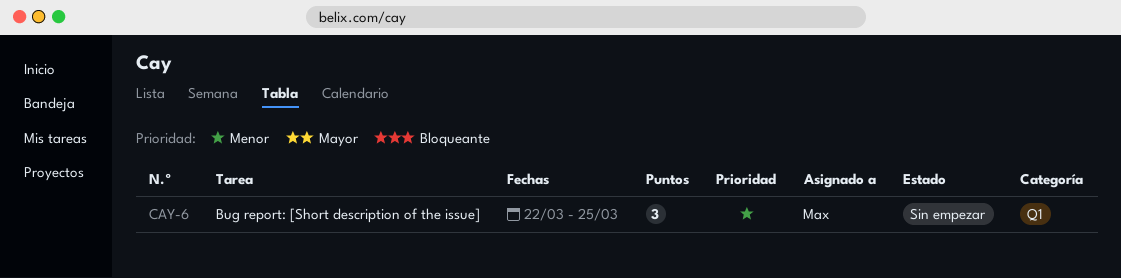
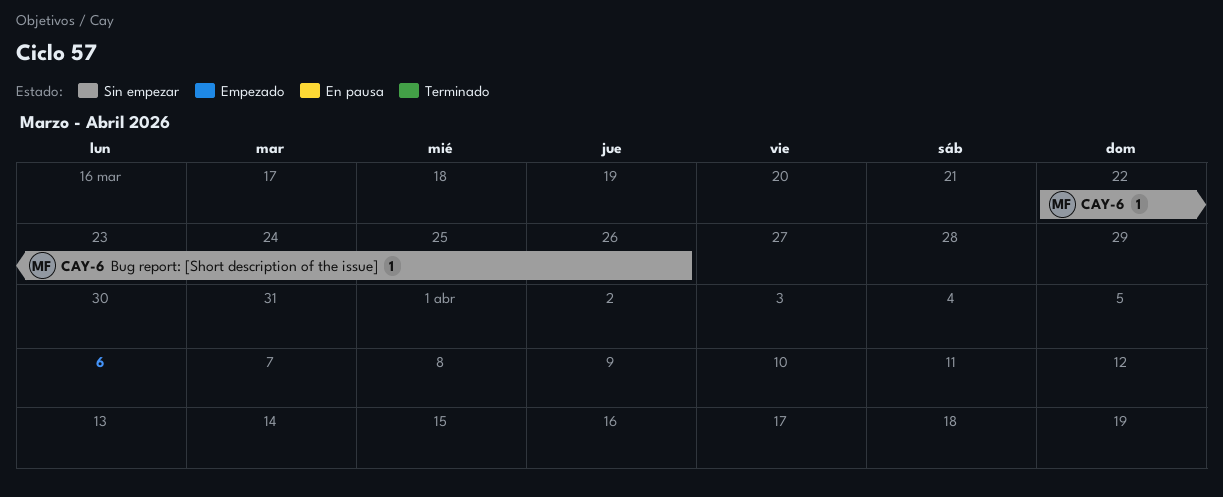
CAY-6, estimate: 3 -> 1
CAY-6, due: Mar 25 -> Mar 26

